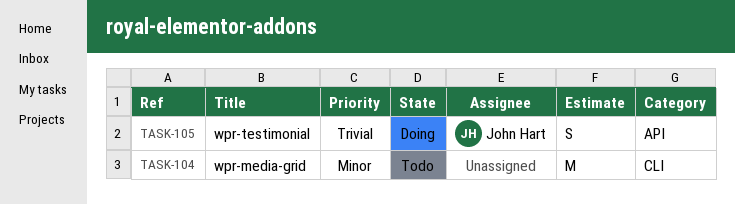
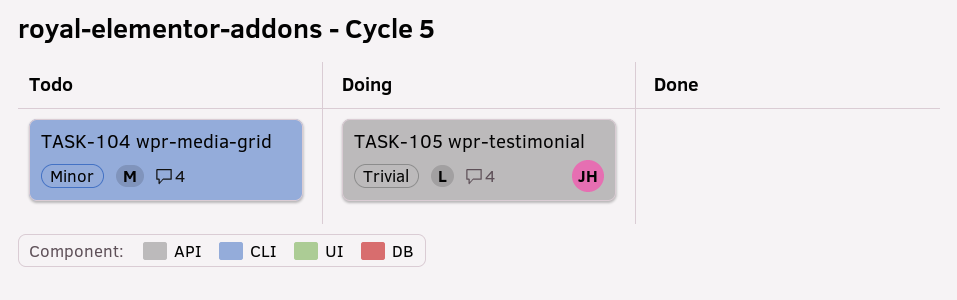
TASK-105, estimate: S -> L

